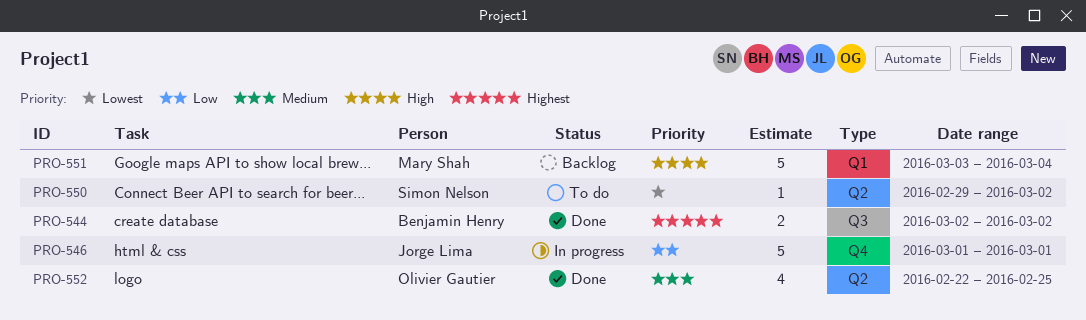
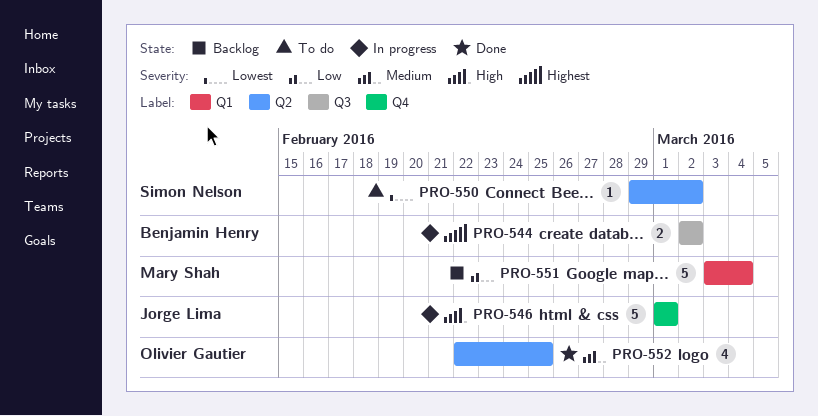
PRO-544, status: Done -> In progress
PRO-546, priority: Low -> High
PRO-551, priority: High -> Low

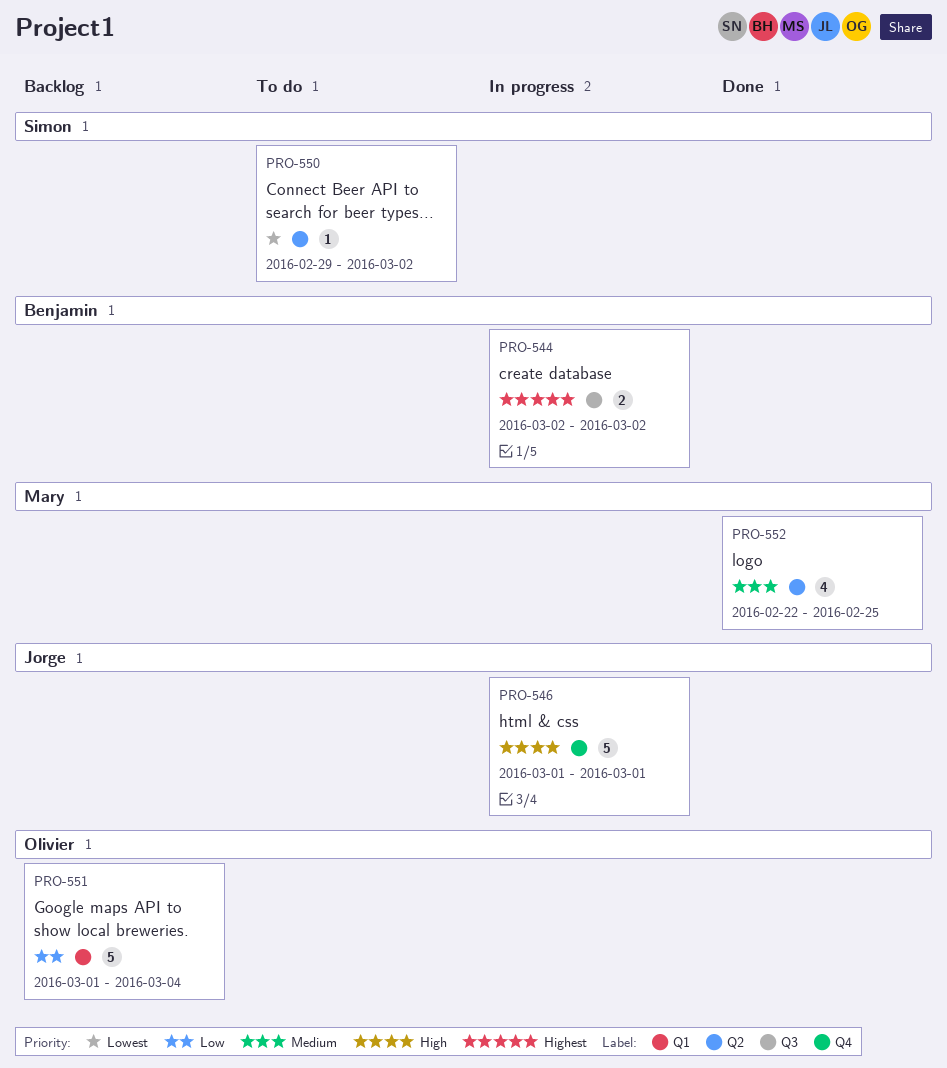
PRO-551, owner: Mary Shah -> Olivier Gautier
PRO-551, start: Mar 3 -> Mar 1
PRO-552, owner: Olivier Gautier -> Mary Shah

